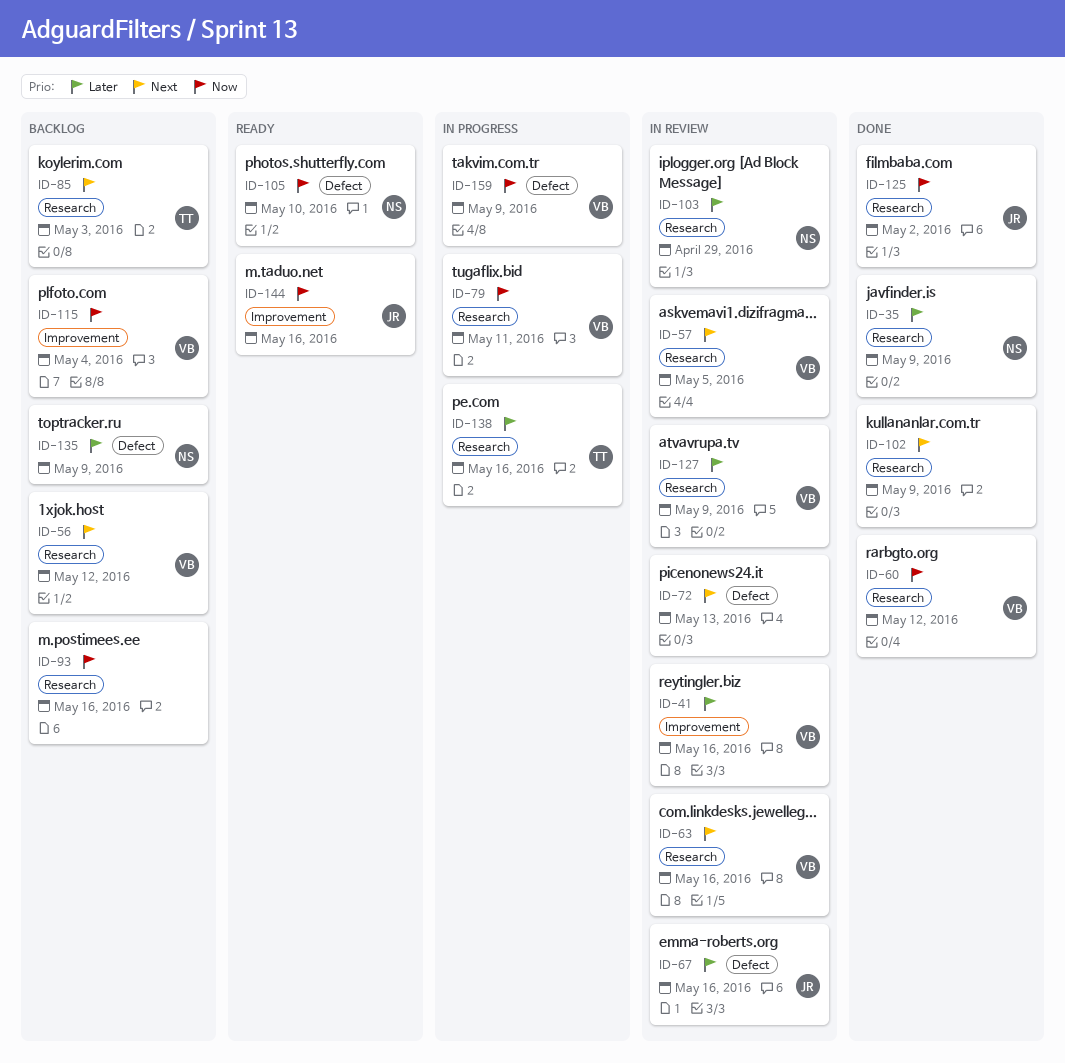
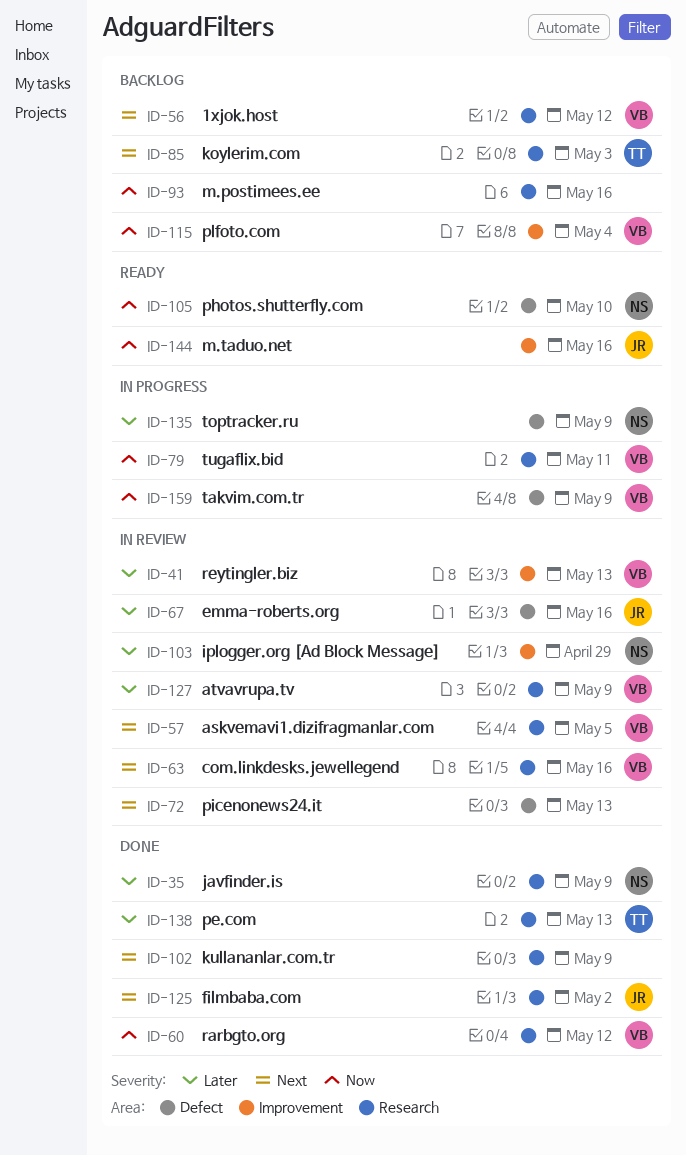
ID-41, due: May 16 -> May 13
ID-103, label: Research -> Improvement
ID-125, priority: Now -> Next
ID-135, status: Backlog -> In progress
ID-138, status: In progress -> Done
ID-138, due: May 16 -> May 13

